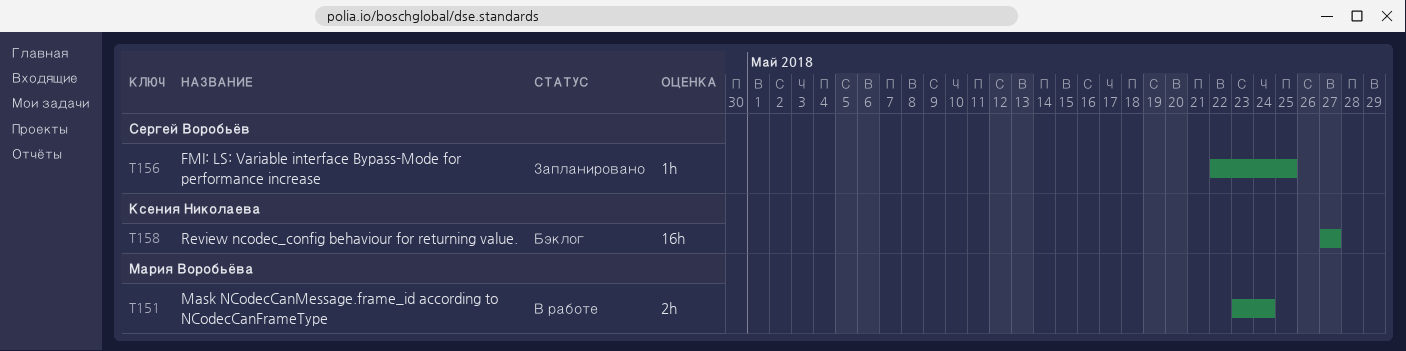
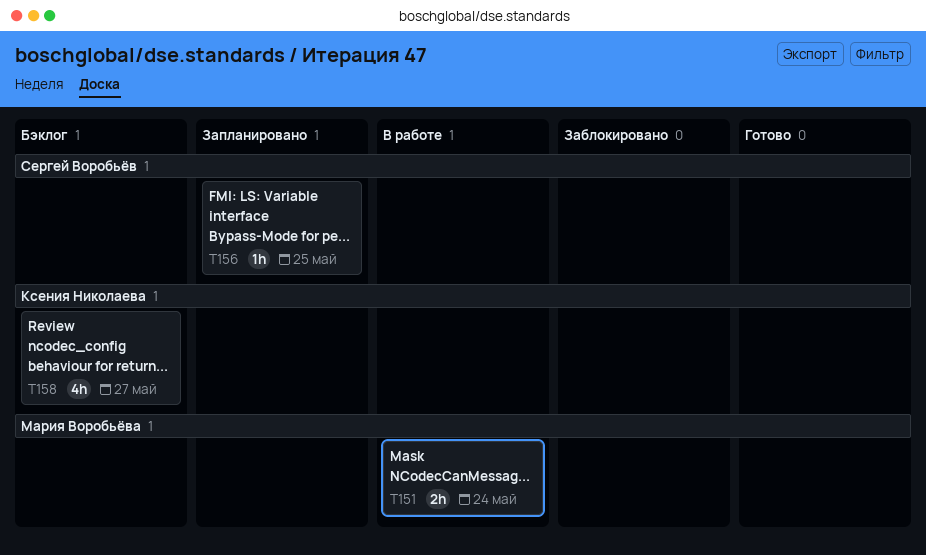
T158, estimate: 16h -> 4h

